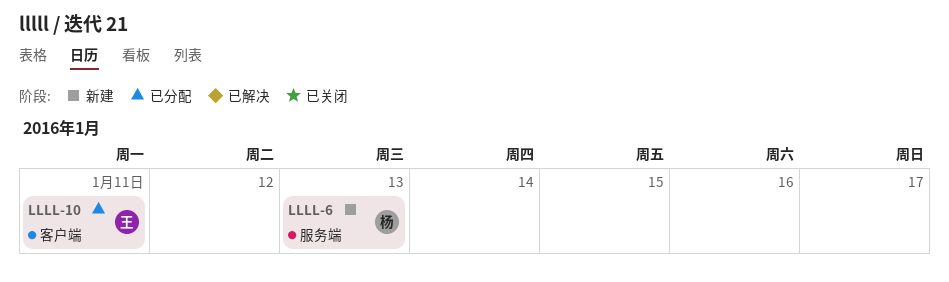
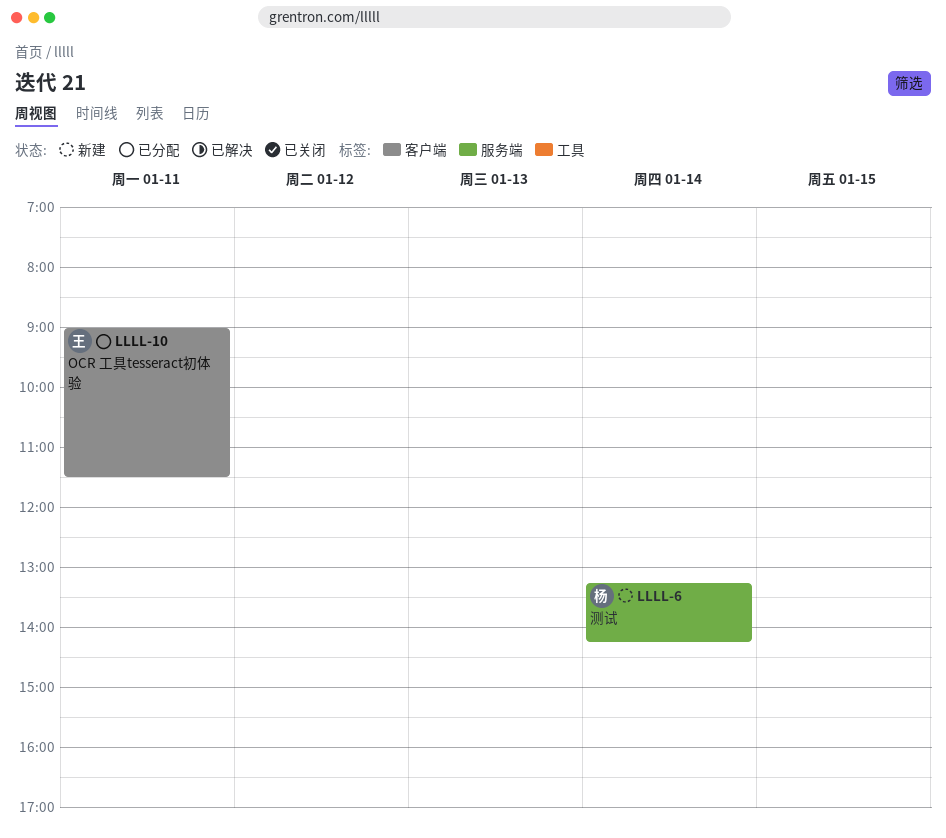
LLLL-6, day: Jan 13 -> Jan 14

